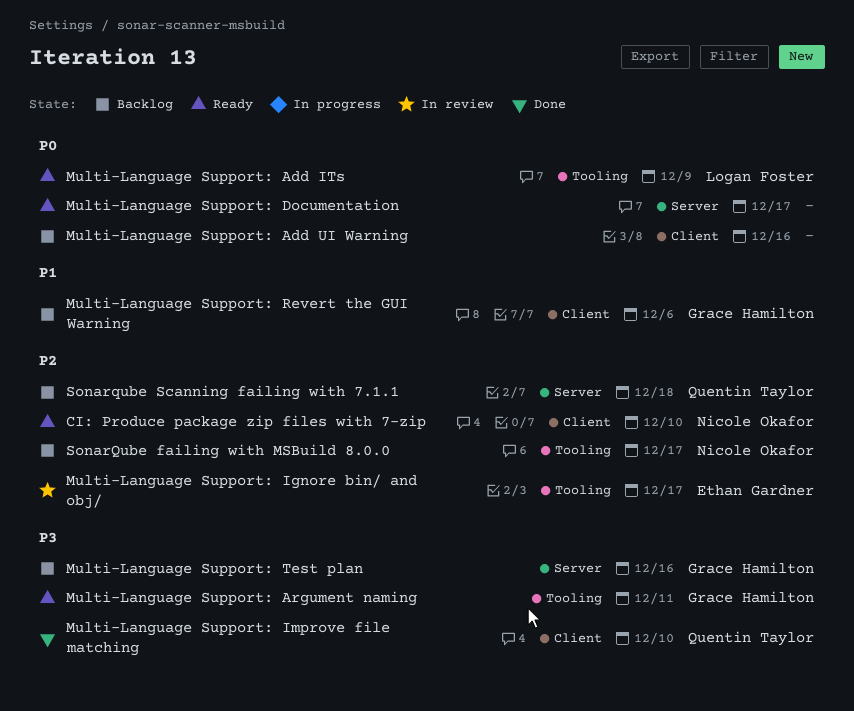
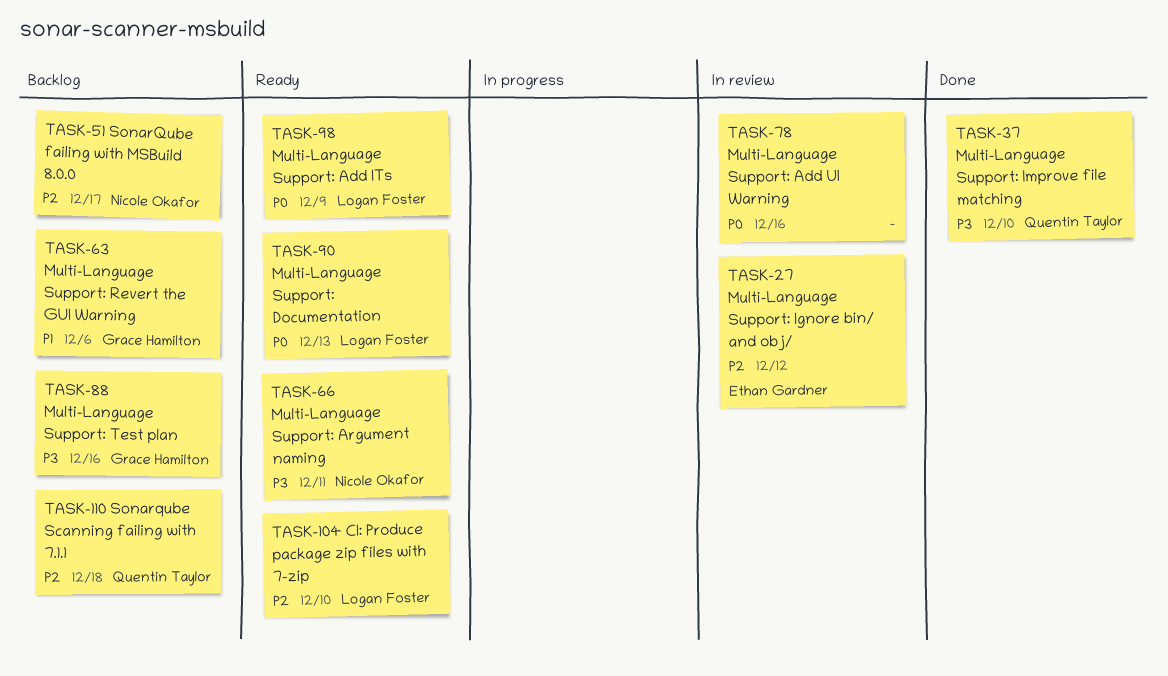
CI: Produce package zip files with 7-zip, owner: Nicole Okafor -> Logan Foster
Multi-Language Support: Add UI Warning, status: Backlog -> In review
Multi-Language Support: Argument naming, owner: Grace Hamilton -> Nicole Okafor
Multi-Language Support: Documentation, owner: none -> Logan Foster
Multi-Language Support: Documentation, due: Dec 17 -> Dec 13
Multi-Language Support: Ignore bin/ and obj/, due: Dec 17 -> Dec 12

